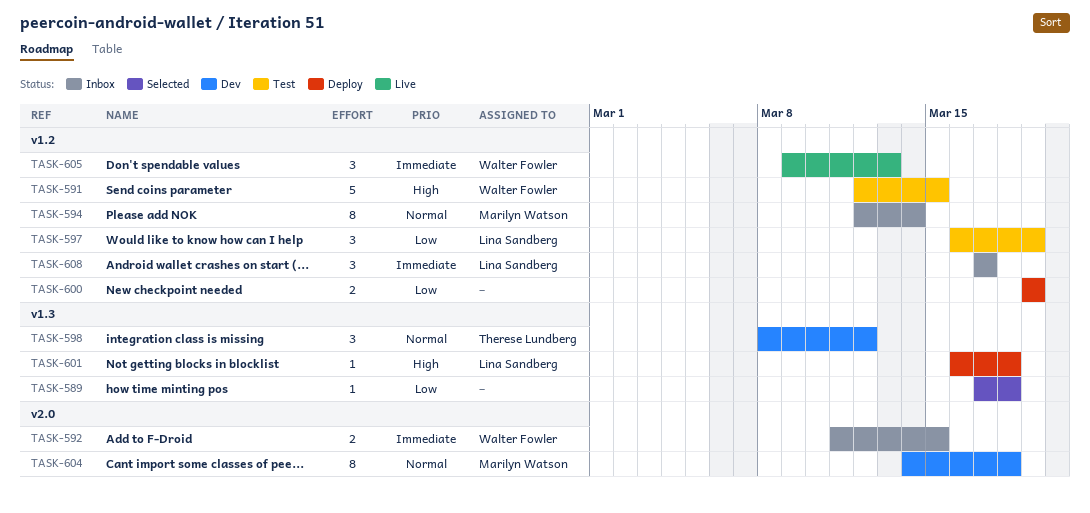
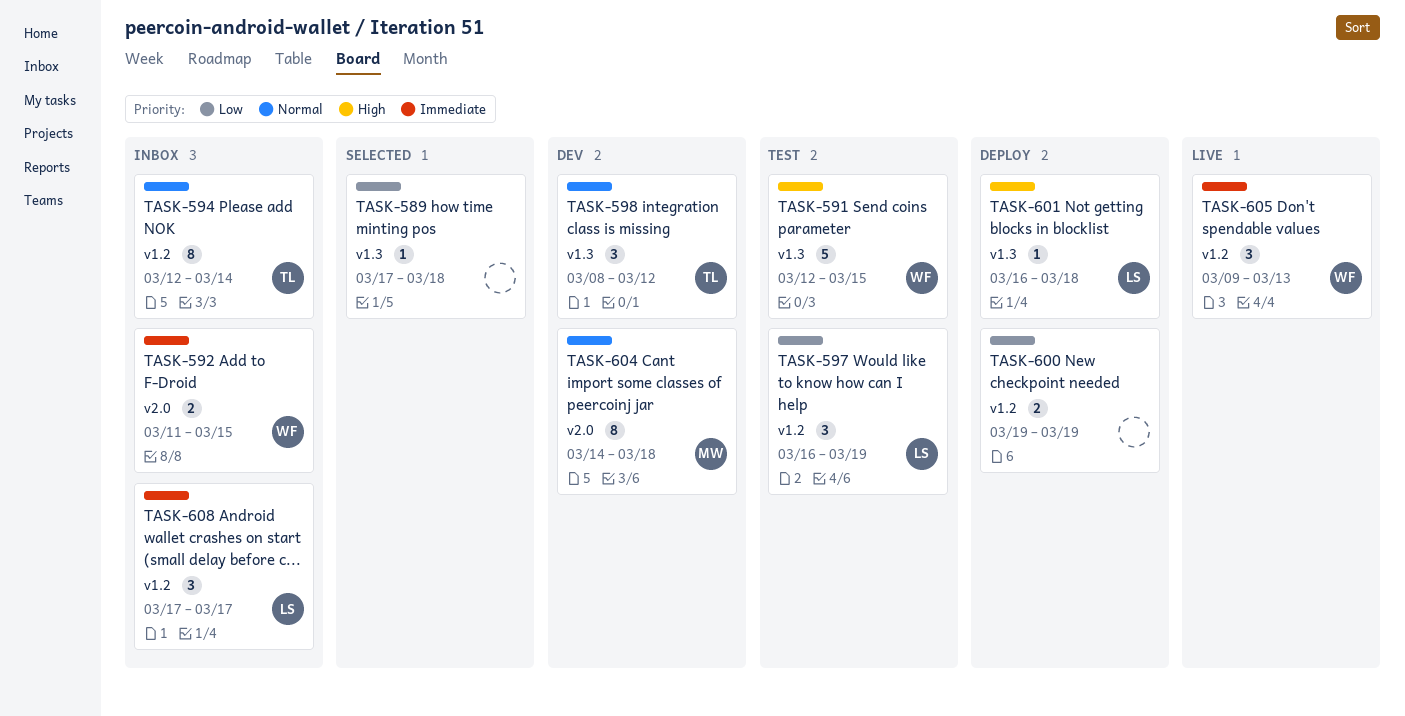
TASK-591, label: v1.2 -> v1.3
TASK-594, owner: Marilyn Watson -> Therese Lundberg

